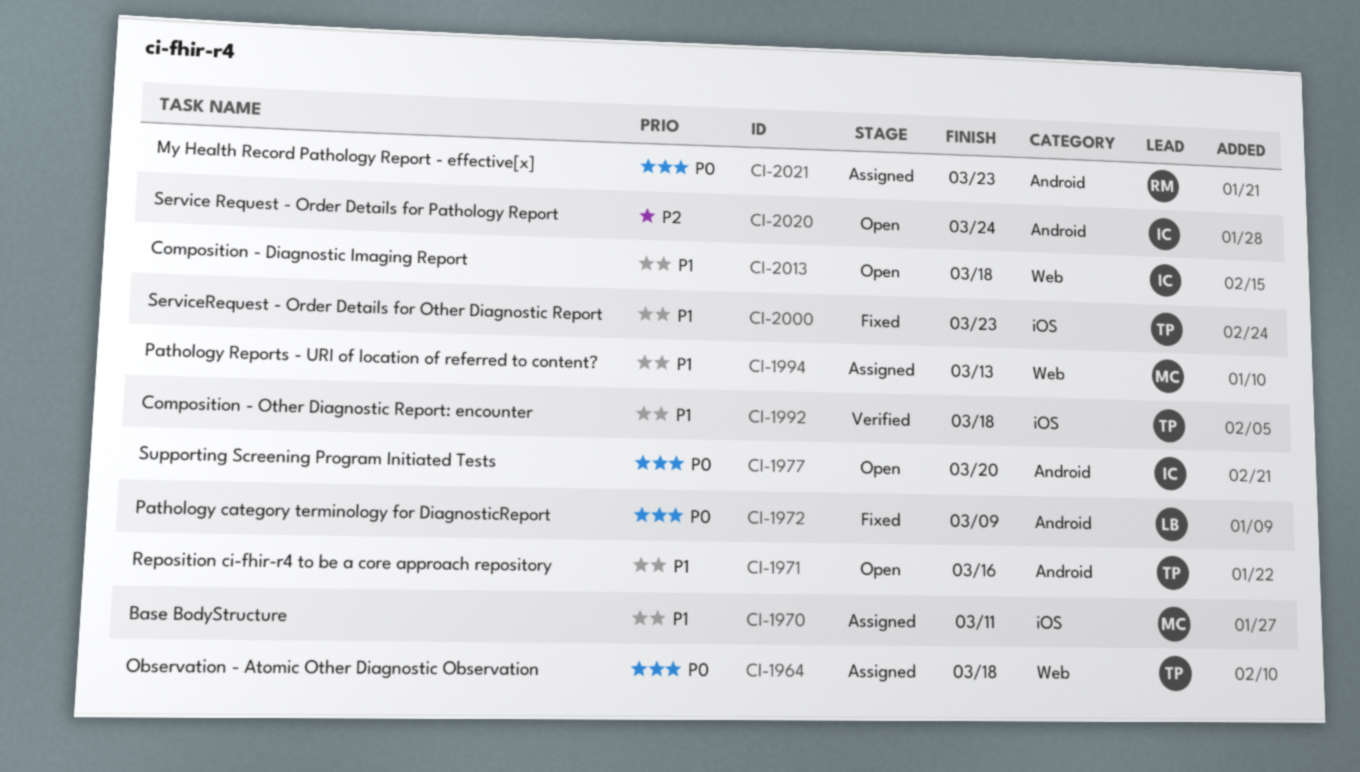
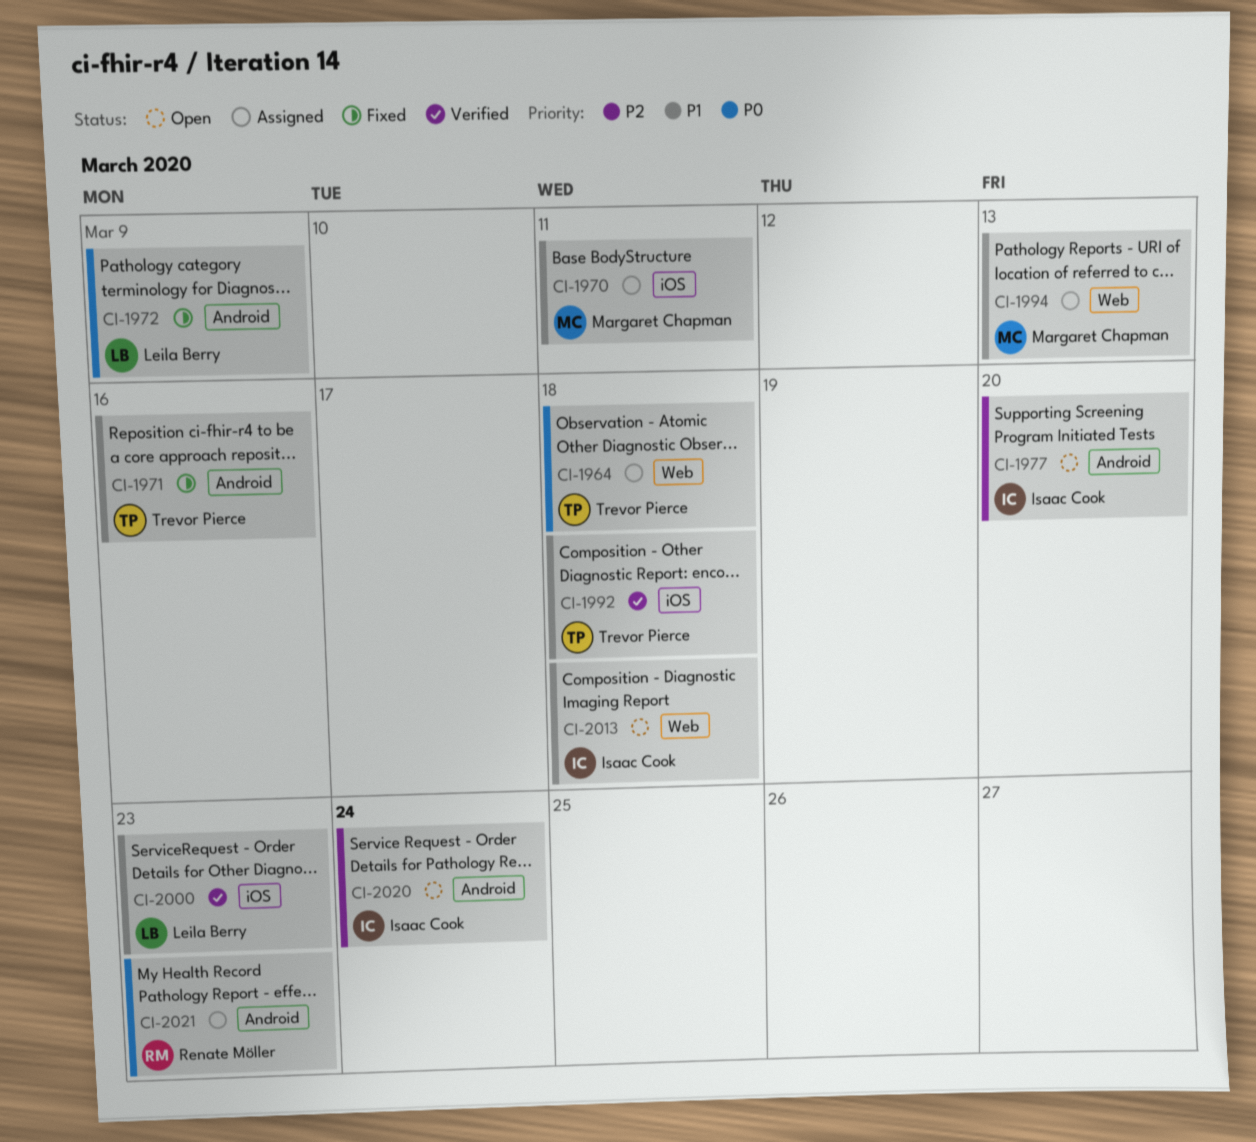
CI-1971, status: Open -> Fixed
CI-1977, priority: P0 -> P2
CI-2000, status: Fixed -> Verified
CI-2000, owner: Trevor Pierce -> Leila Berry

